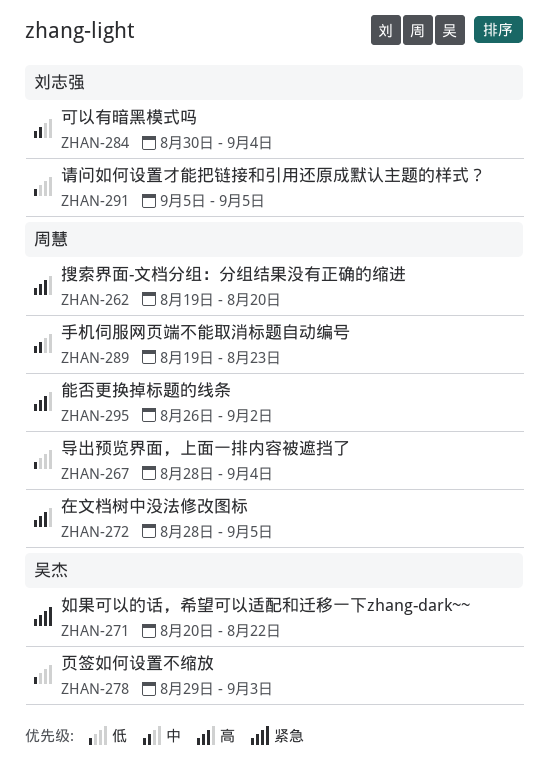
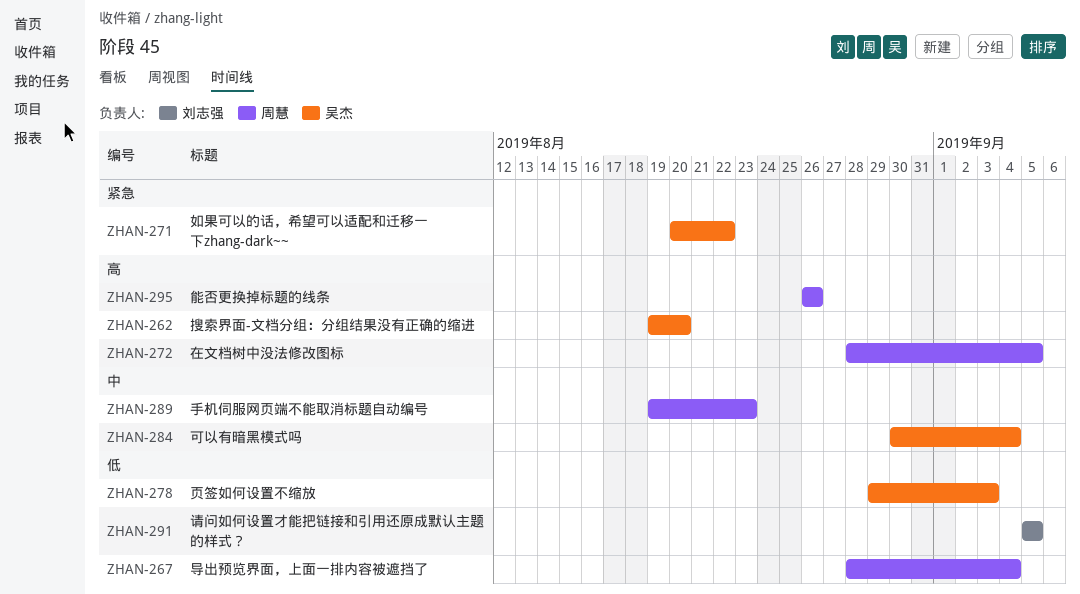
ZHAN-262, owner: 周慧 -> 吴杰
ZHAN-284, owner: 刘志强 -> 吴杰
ZHAN-295, due: Sep 2 -> Aug 26

